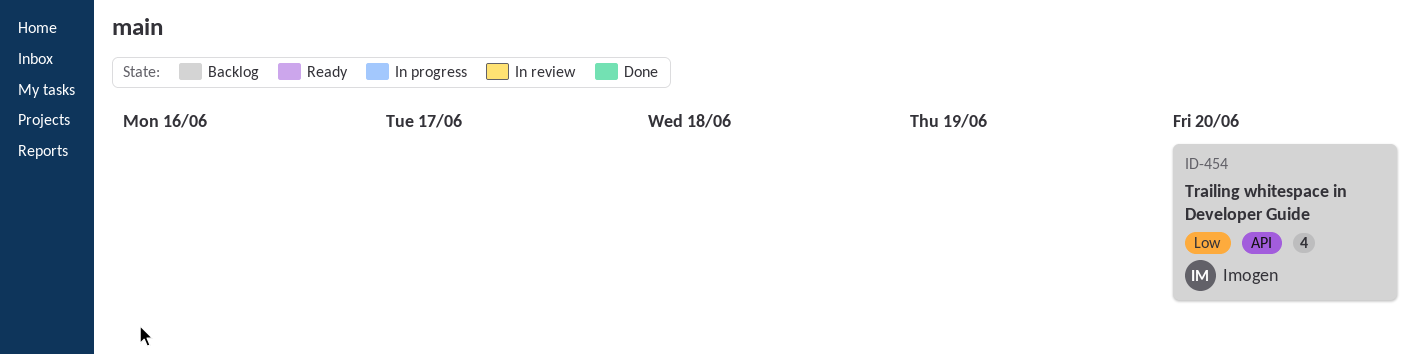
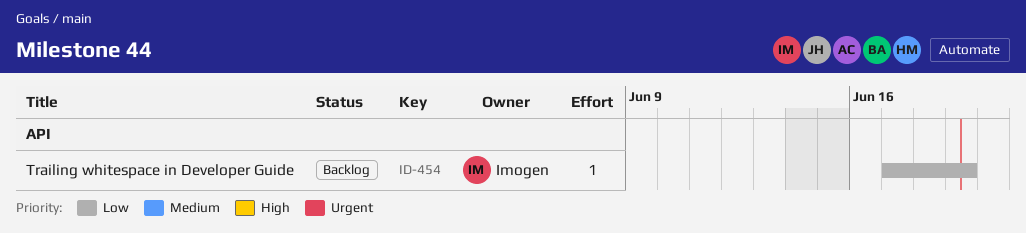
ID-454, estimate: 4 -> 1
ID-454, due: Jun 20 -> Jun 19

